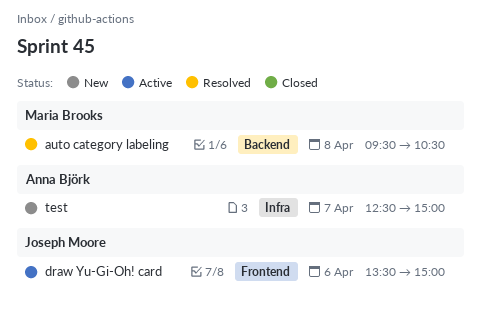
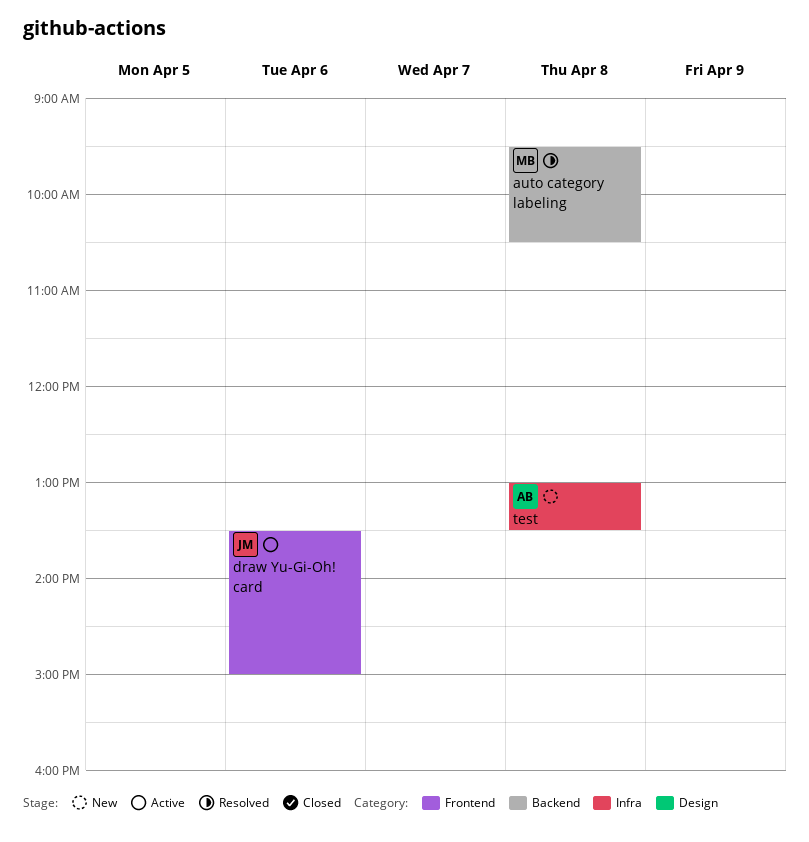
test, day: Apr 7 -> Apr 8
test, begins: 12:30 -> 13:00
test, ends: 15:00 -> 13:30

